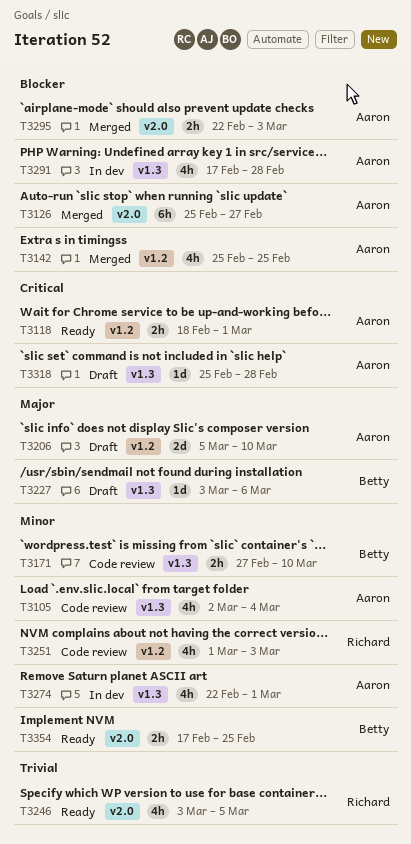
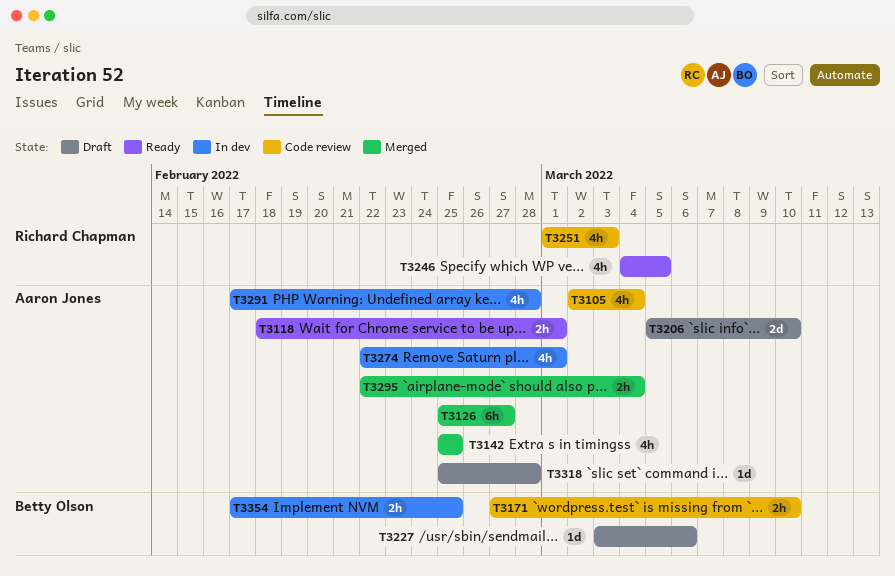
T3246, start: Mar 3 -> Mar 4
T3295, due: Mar 3 -> Mar 4
T3354, status: Ready -> In dev

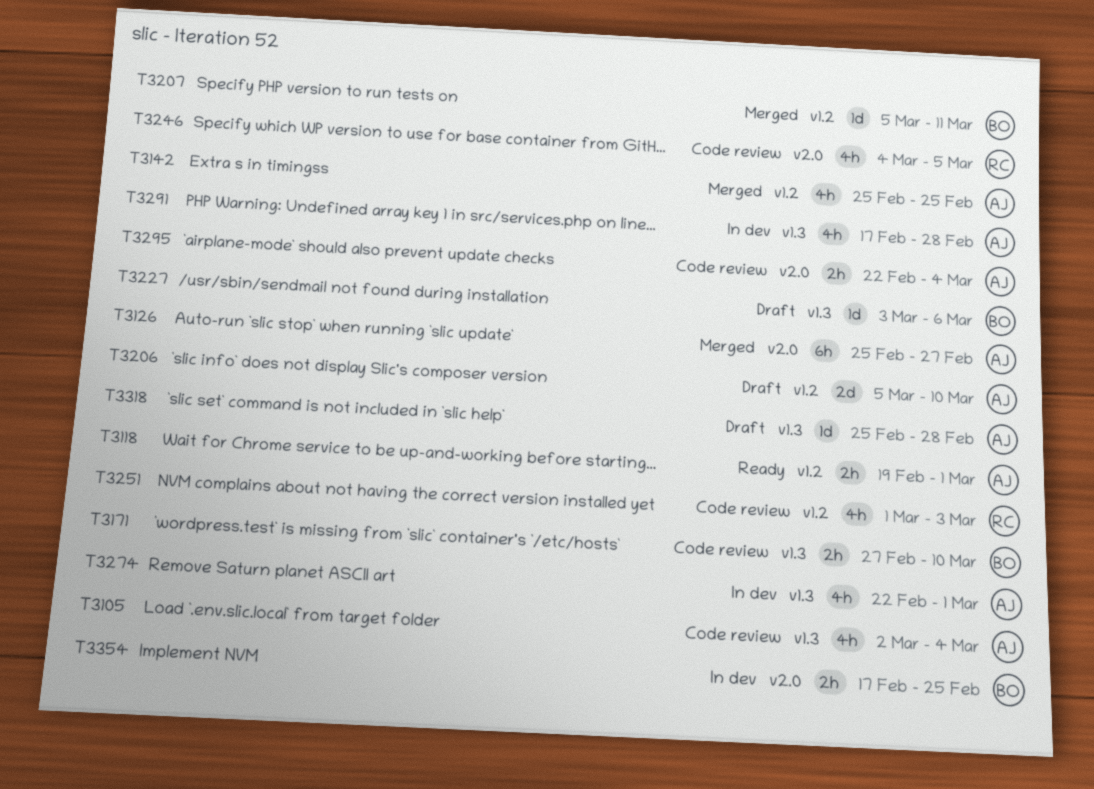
T3118, start: Feb 18 -> Feb 19
T3207: none -> present
T3246, status: Ready -> Code review
T3295, status: Merged -> Code review

